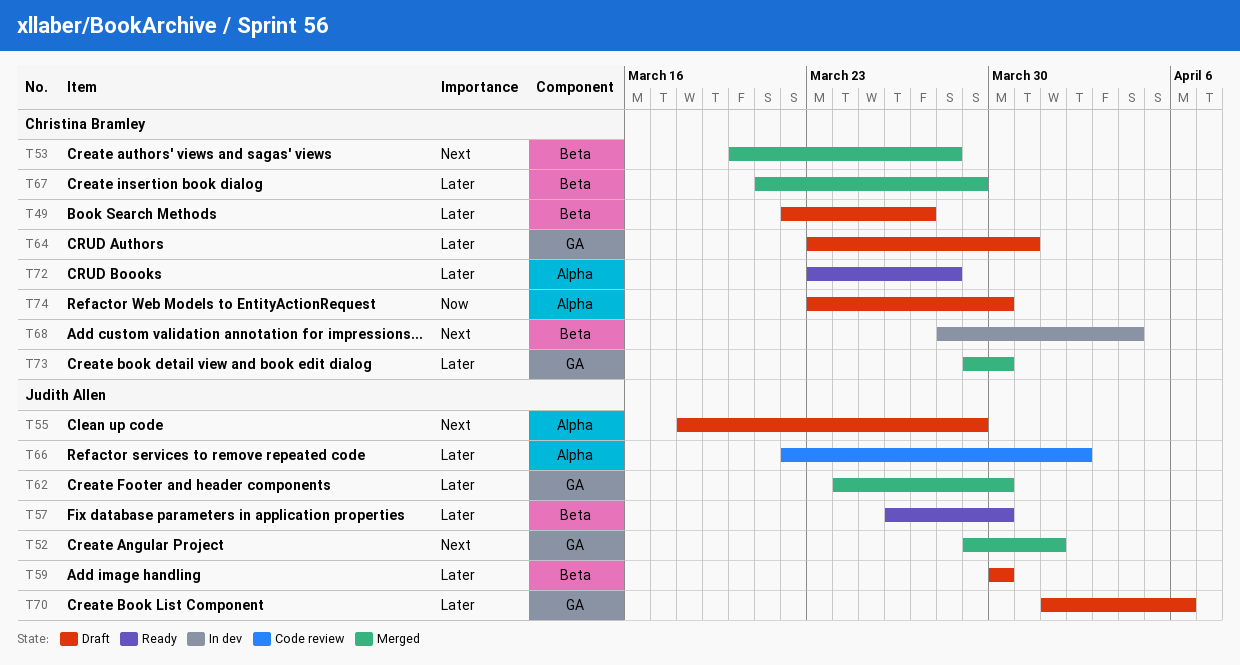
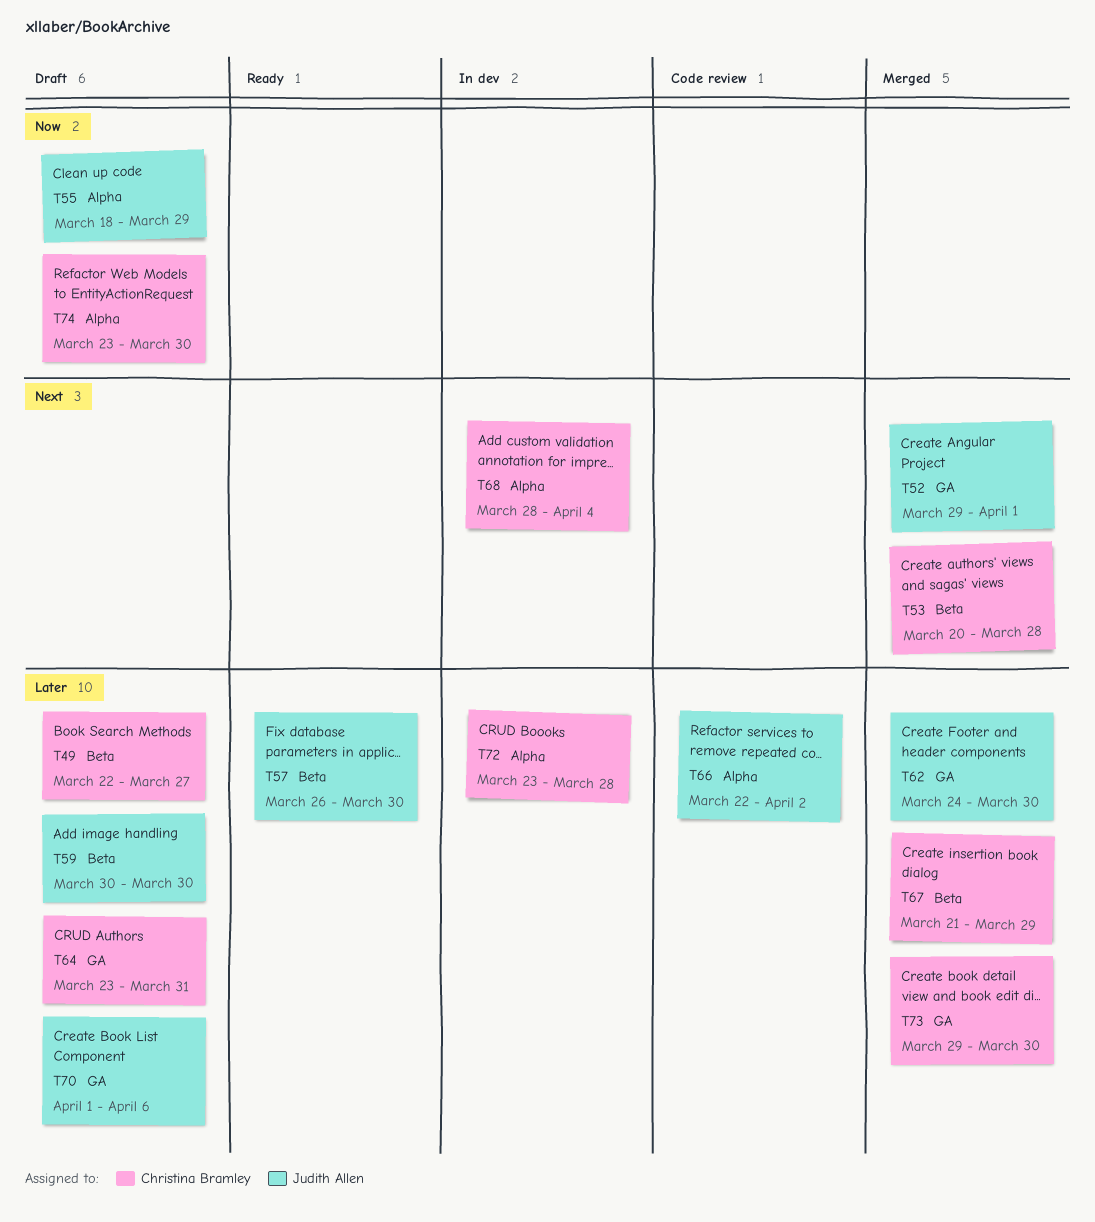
T55, priority: Next -> Now
T68, label: Beta -> Alpha
T72, status: Ready -> In dev

